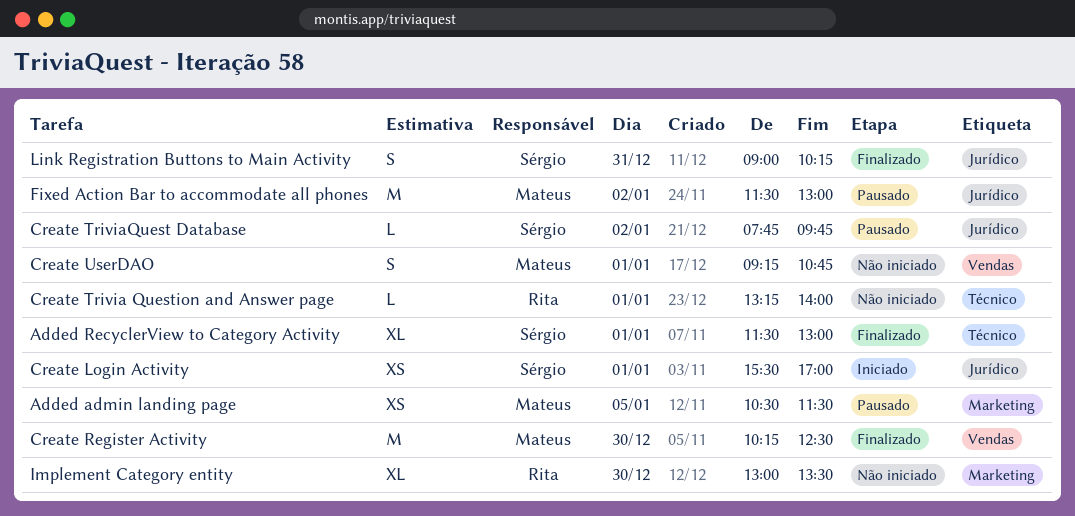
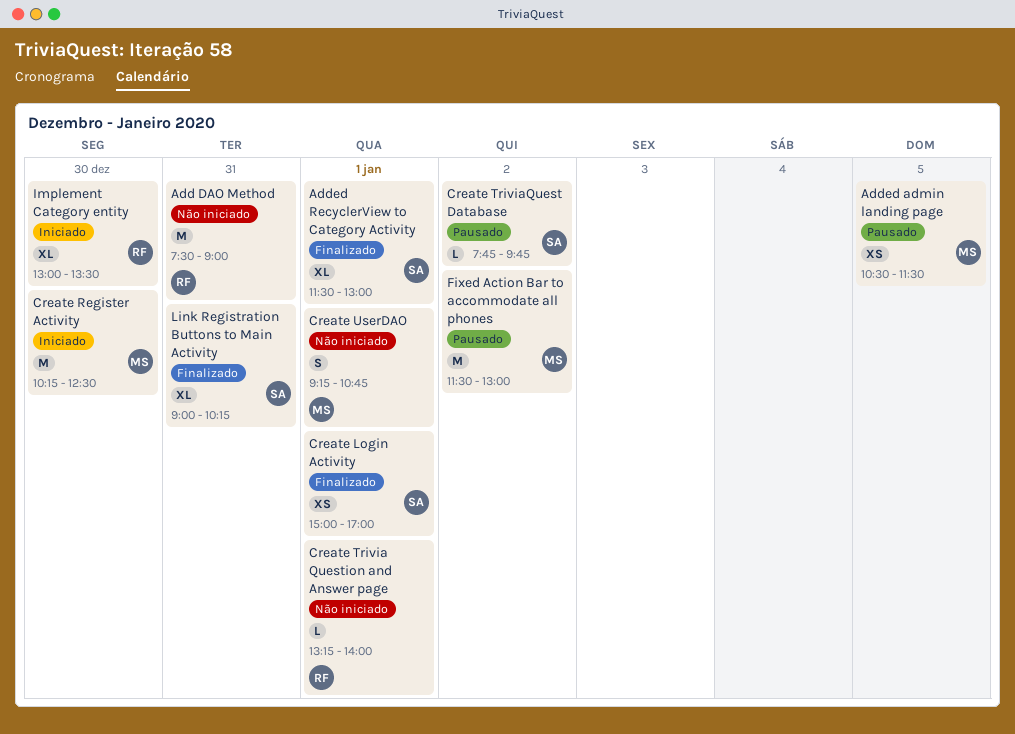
Add DAO Method: none -> present
Create Login Activity, status: Iniciado -> Finalizado
Create Login Activity, begins: 15:30 -> 15:00
Create Register Activity, status: Finalizado -> Iniciado
Implement Category entity, status: Não iniciado -> Iniciado
Link Registration Buttons to Main Activity, estimate: S -> XL

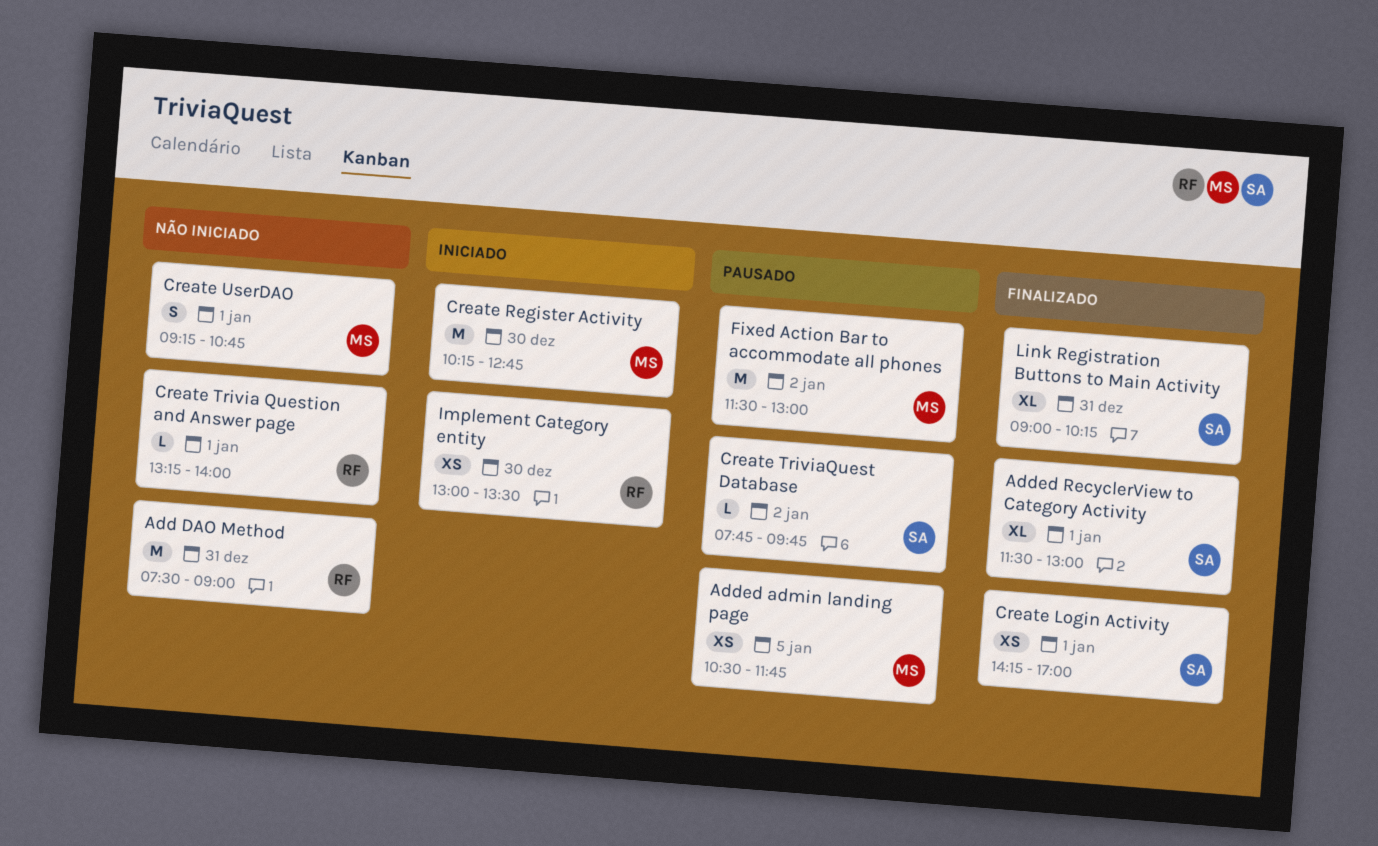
Added admin landing page, ends: 11:30 -> 11:45
Create Login Activity, begins: 15:00 -> 14:15
Create Register Activity, ends: 12:30 -> 12:45
Implement Category entity, estimate: XL -> XS

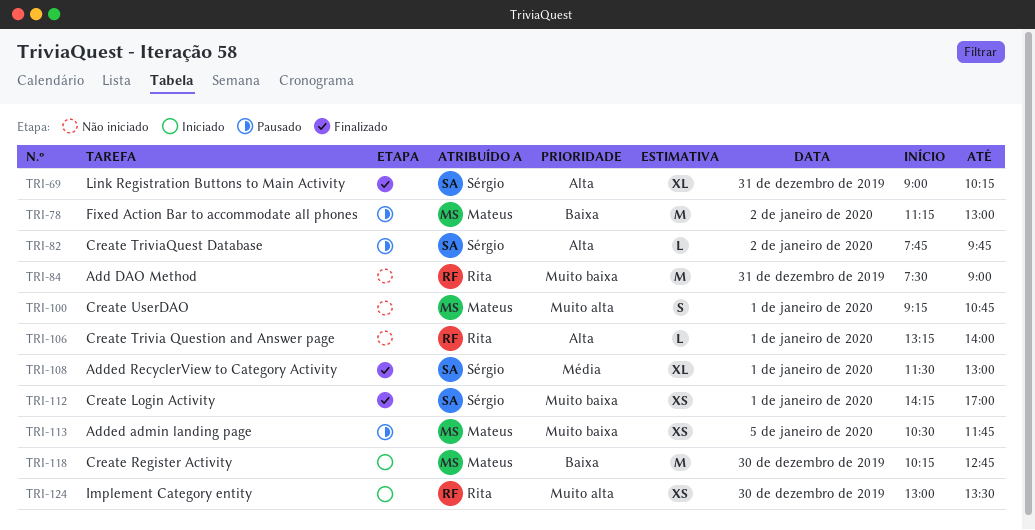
Fixed Action Bar to accommodate all phones, begins: 11:30 -> 11:15

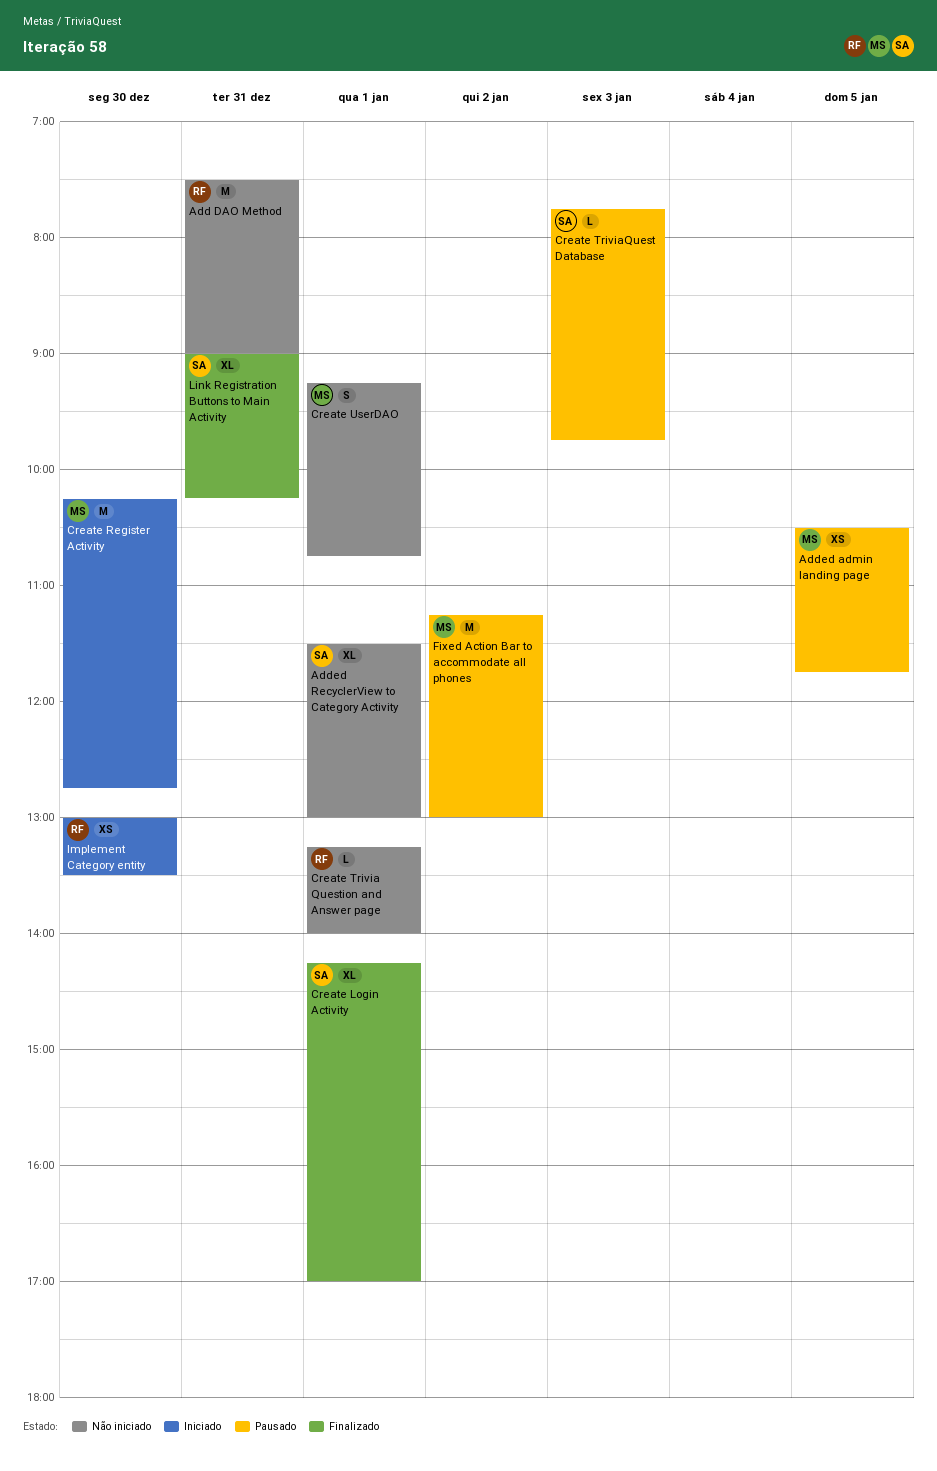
Added RecyclerView to Category Activity, status: Finalizado -> Não iniciado
Create Login Activity, estimate: XS -> XL
Create TriviaQuest Database, day: Jan 2 -> Jan 3

